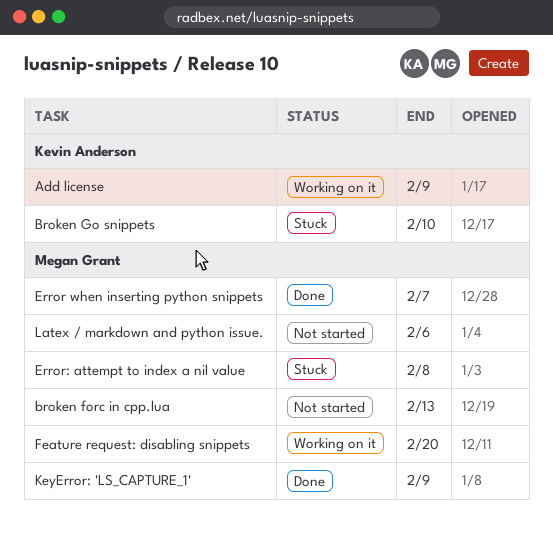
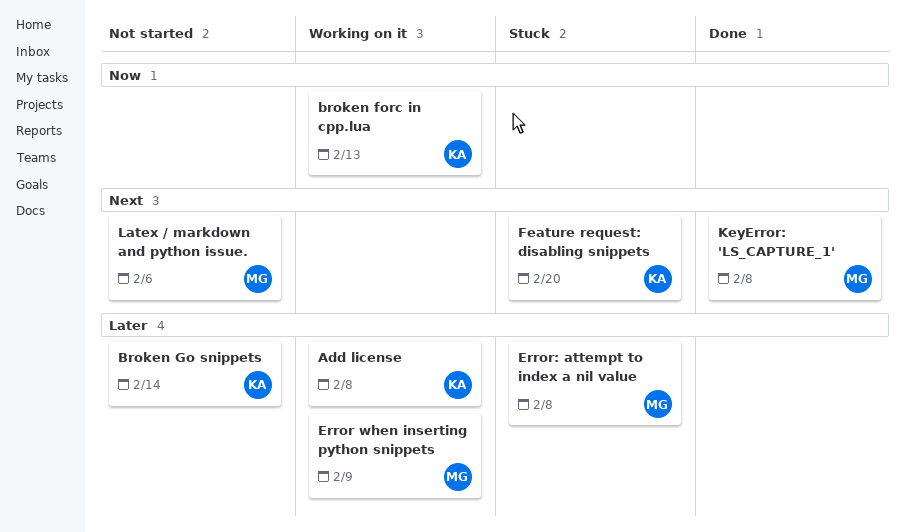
Add license, due: Feb 9 -> Feb 8
broken forc in cpp.lua, status: Not started -> Working on it
broken forc in cpp.lua, owner: Megan Grant -> Kevin Anderson
Broken Go snippets, status: Stuck -> Not started
Broken Go snippets, due: Feb 10 -> Feb 14
Error when inserting python snippets, status: Done -> Working on it
Error when inserting python snippets, due: Feb 7 -> Feb 9
Feature request: disabling snippets, status: Working on it -> Stuck
Feature request: disabling snippets, owner: Megan Grant -> Kevin Anderson
KeyError: 'LS_CAPTURE_1', due: Feb 9 -> Feb 8

